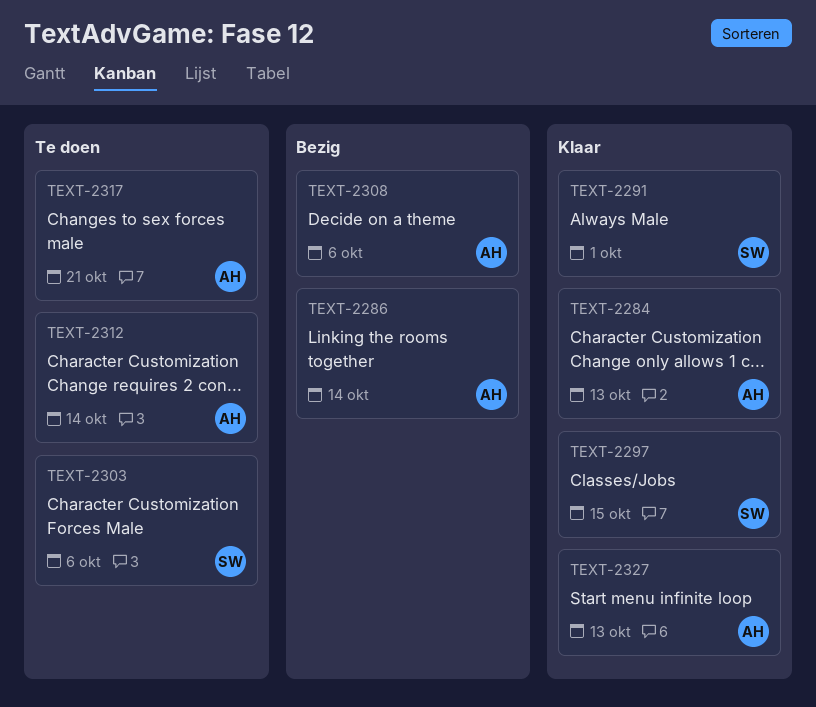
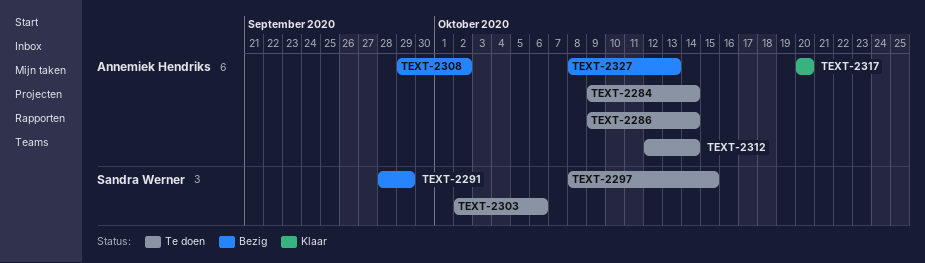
TEXT-2284, status: Klaar -> Te doen
TEXT-2284, due: Oct 13 -> Oct 14
TEXT-2286, status: Bezig -> Te doen
TEXT-2291, status: Klaar -> Bezig
TEXT-2291, due: Oct 1 -> Sep 29
TEXT-2297, status: Klaar -> Te doen
TEXT-2308, due: Oct 6 -> Oct 2
TEXT-2317, status: Te doen -> Klaar
TEXT-2317, due: Oct 21 -> Oct 20
TEXT-2327, status: Klaar -> Bezig

